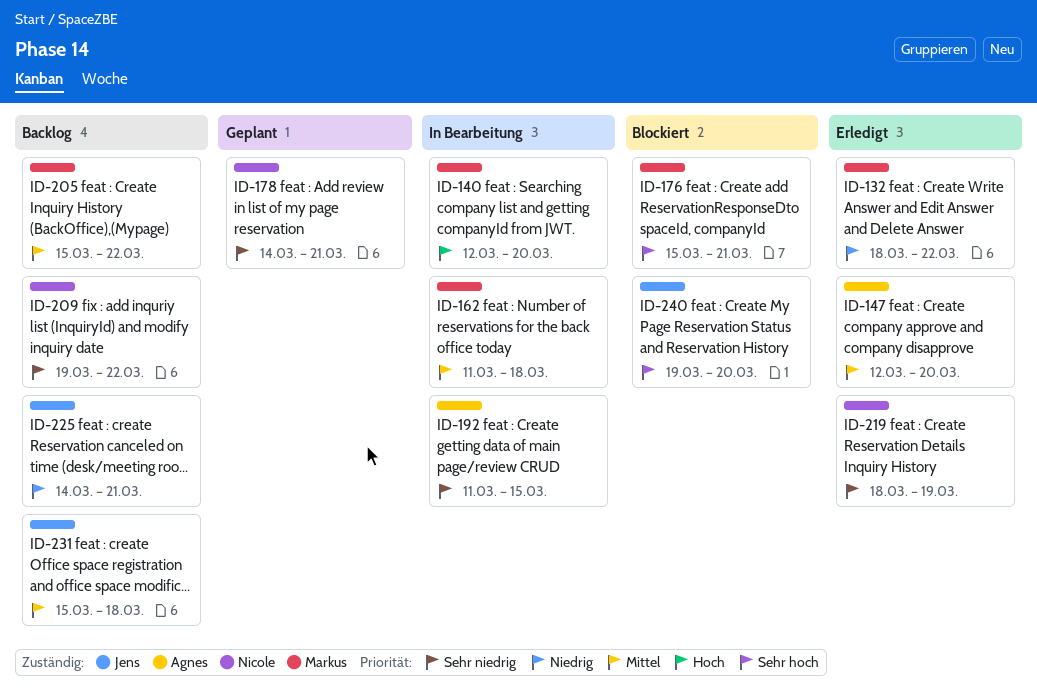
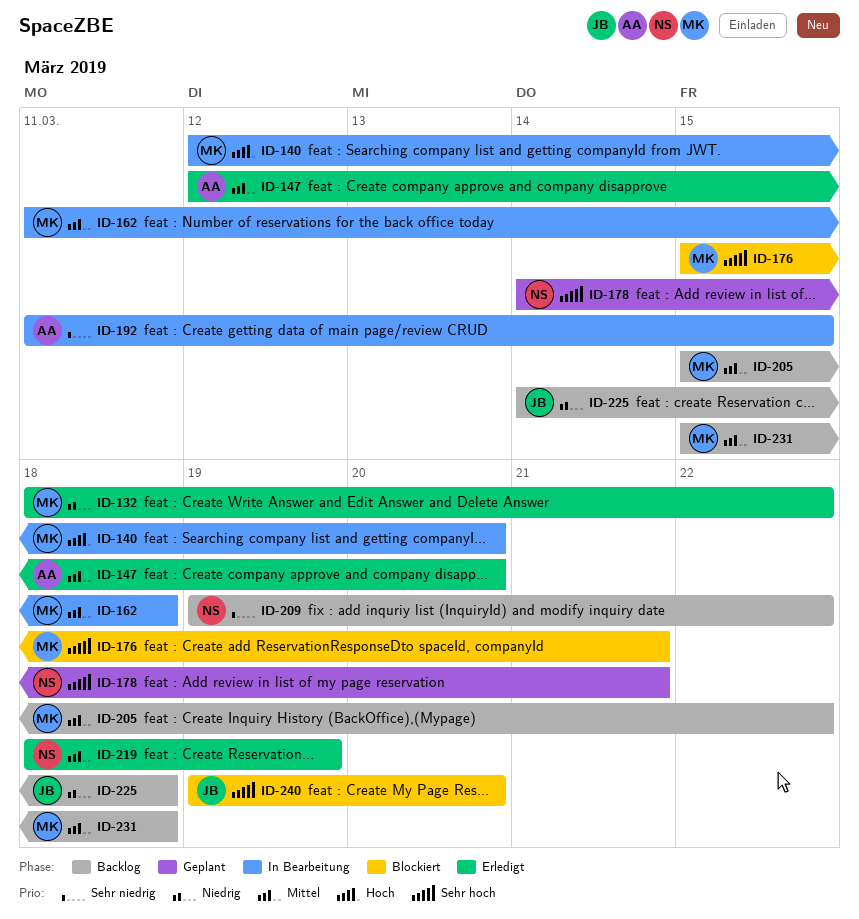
ID-178, priority: Sehr niedrig -> Sehr hoch
ID-219, priority: Sehr niedrig -> Mittel
ID-225, due: Mar 21 -> Mar 18
ID-231, owner: Jens -> Markus

